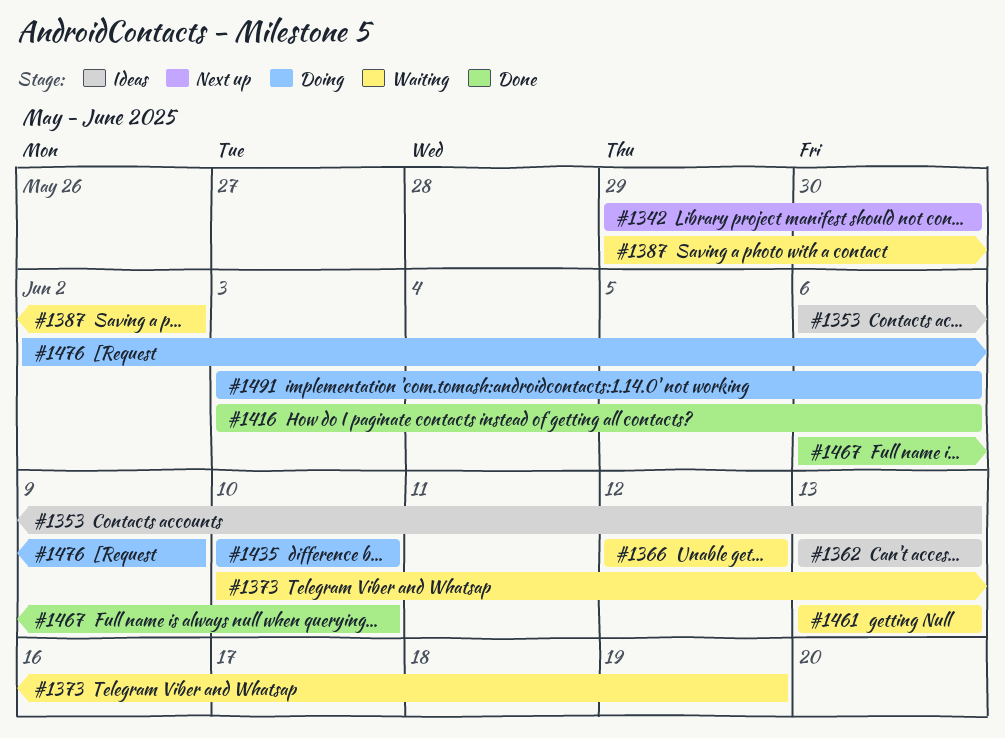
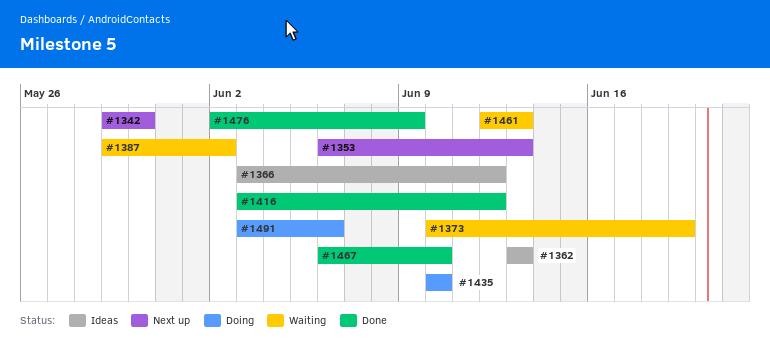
#1353, status: Ideas -> Next up
#1366, status: Waiting -> Ideas
#1366, start: Jun 12 -> Jun 3
#1416, due: Jun 6 -> Jun 12
#1461, start: Jun 13 -> Jun 12
#1476, status: Doing -> Done

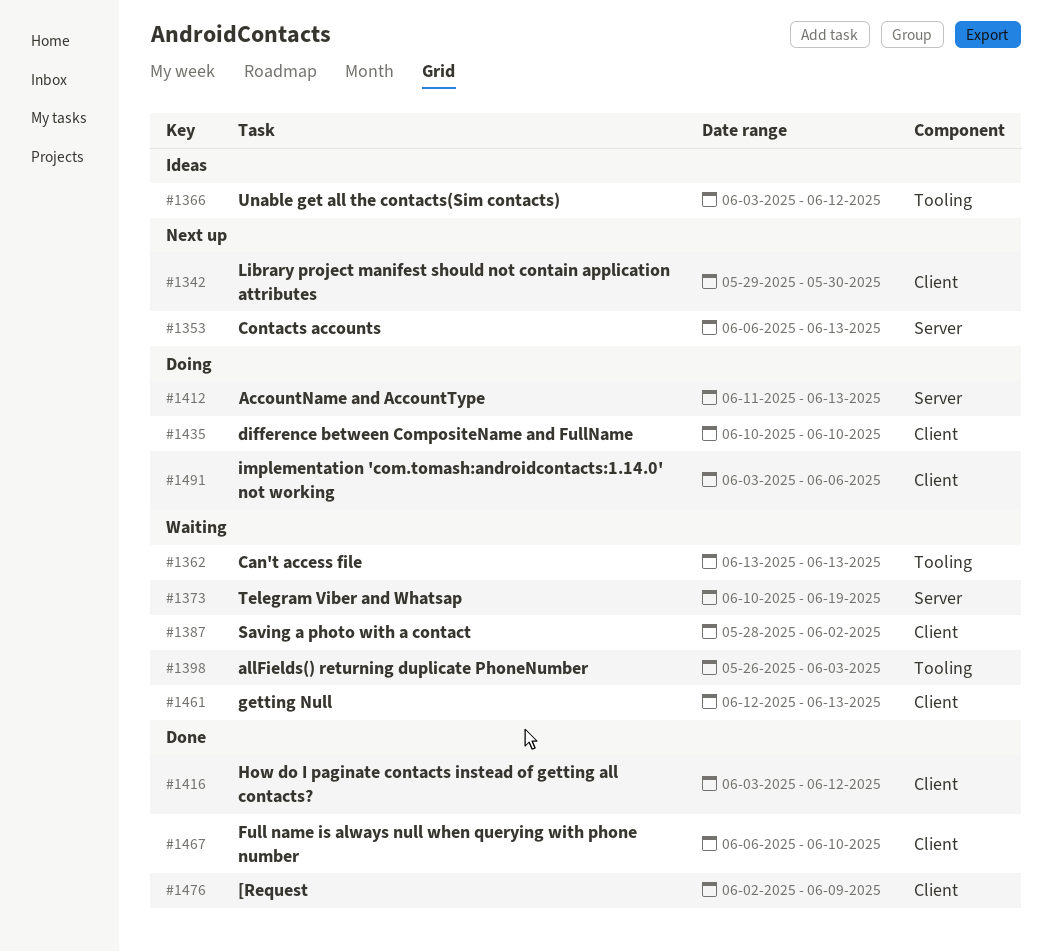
#1362, status: Ideas -> Waiting
#1387, start: May 29 -> May 28
#1398: none -> present
#1412: none -> present

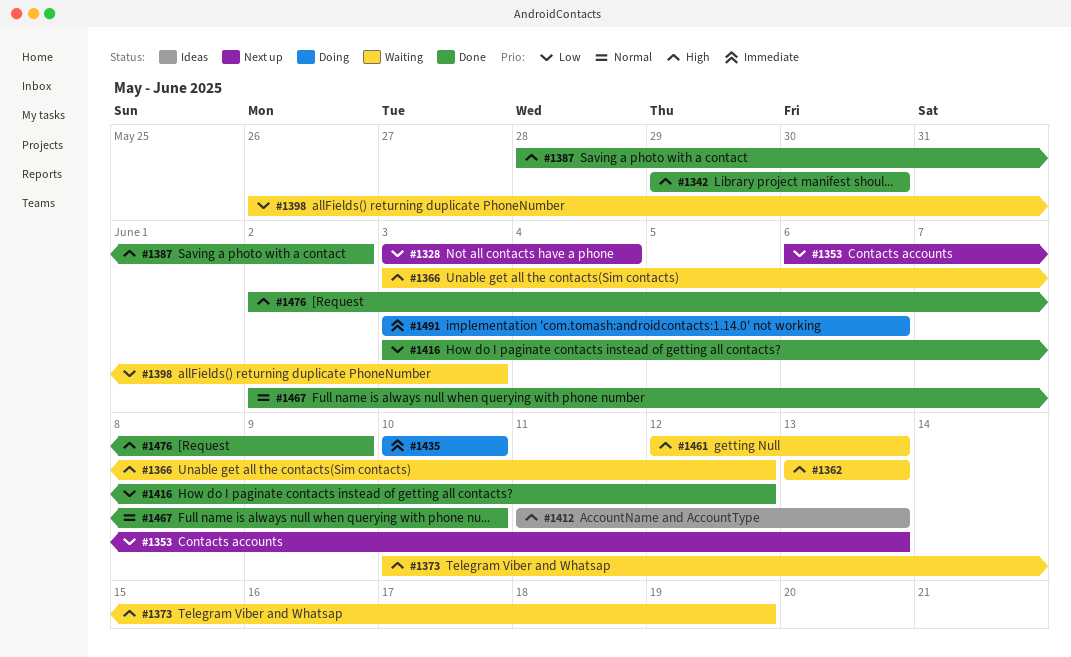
#1328: none -> present
#1342, status: Next up -> Done
#1366, status: Ideas -> Waiting
#1387, status: Waiting -> Done
#1412, status: Doing -> Ideas
#1467, start: Jun 6 -> Jun 2

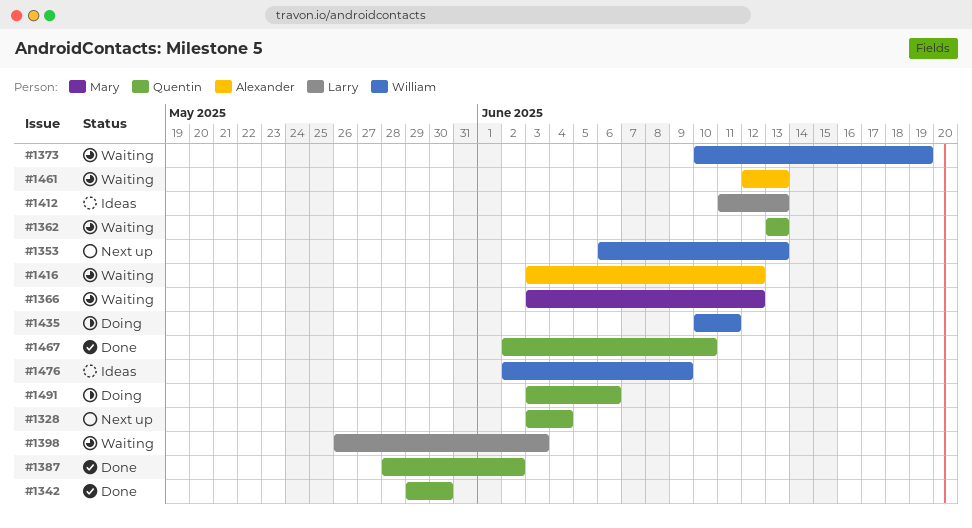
#1416, status: Done -> Waiting
#1435, due: Jun 10 -> Jun 11
#1476, status: Done -> Ideas

